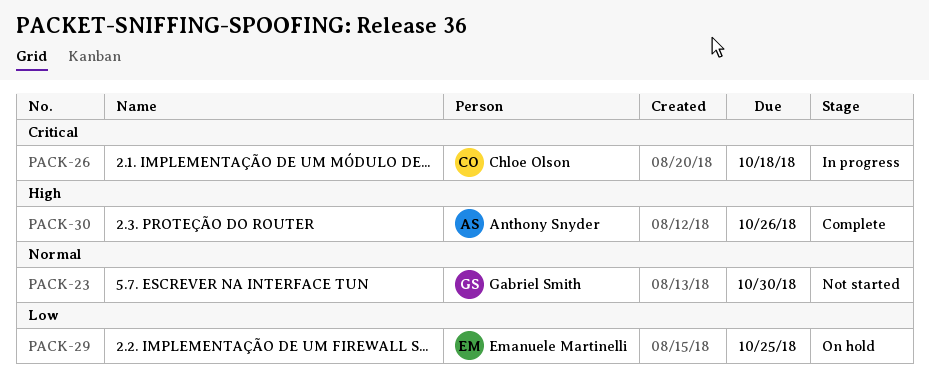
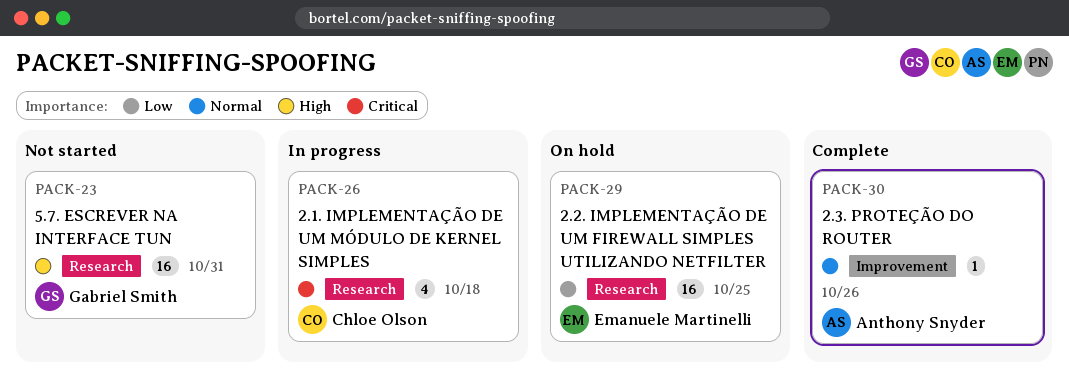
PACK-23, priority: Normal -> High
PACK-23, due: Oct 30 -> Oct 31
PACK-30, priority: High -> Normal

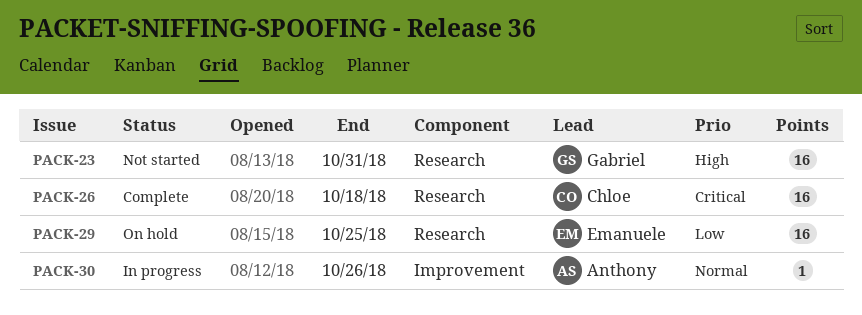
PACK-26, status: In progress -> Complete
PACK-26, estimate: 4 -> 16
PACK-30, status: Complete -> In progress

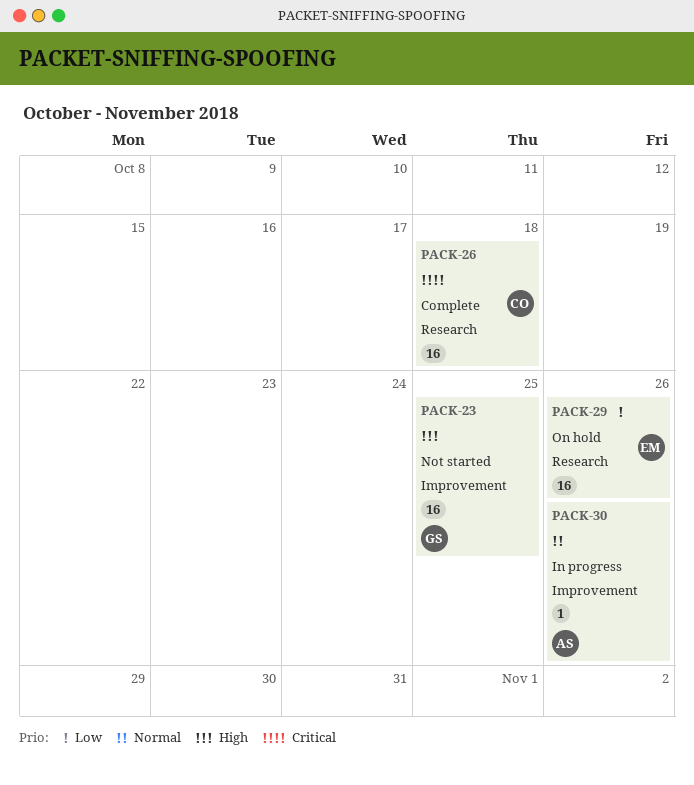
PACK-23, label: Research -> Improvement
PACK-23, due: Oct 31 -> Oct 25
PACK-29, due: Oct 25 -> Oct 26

